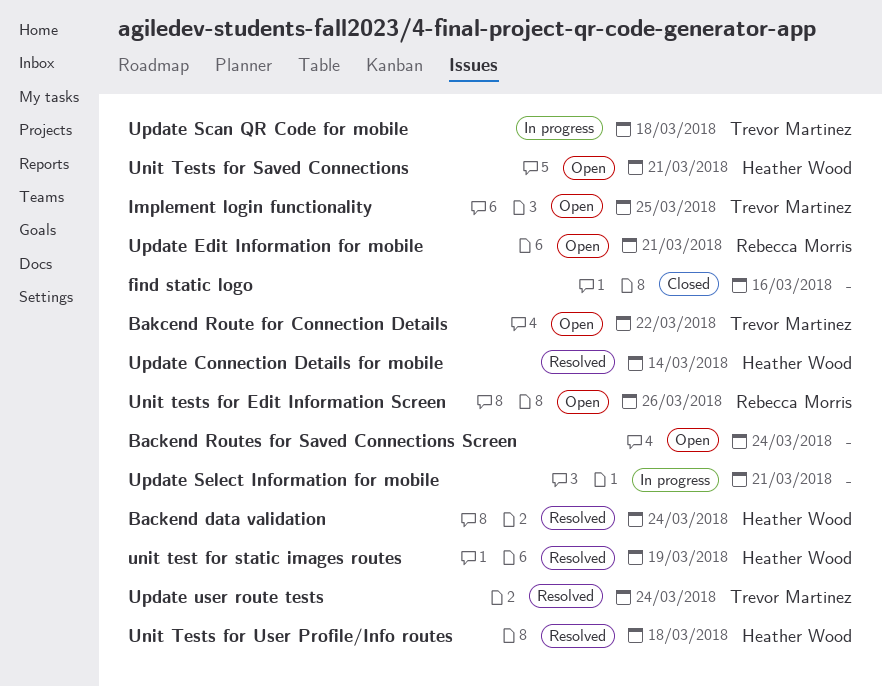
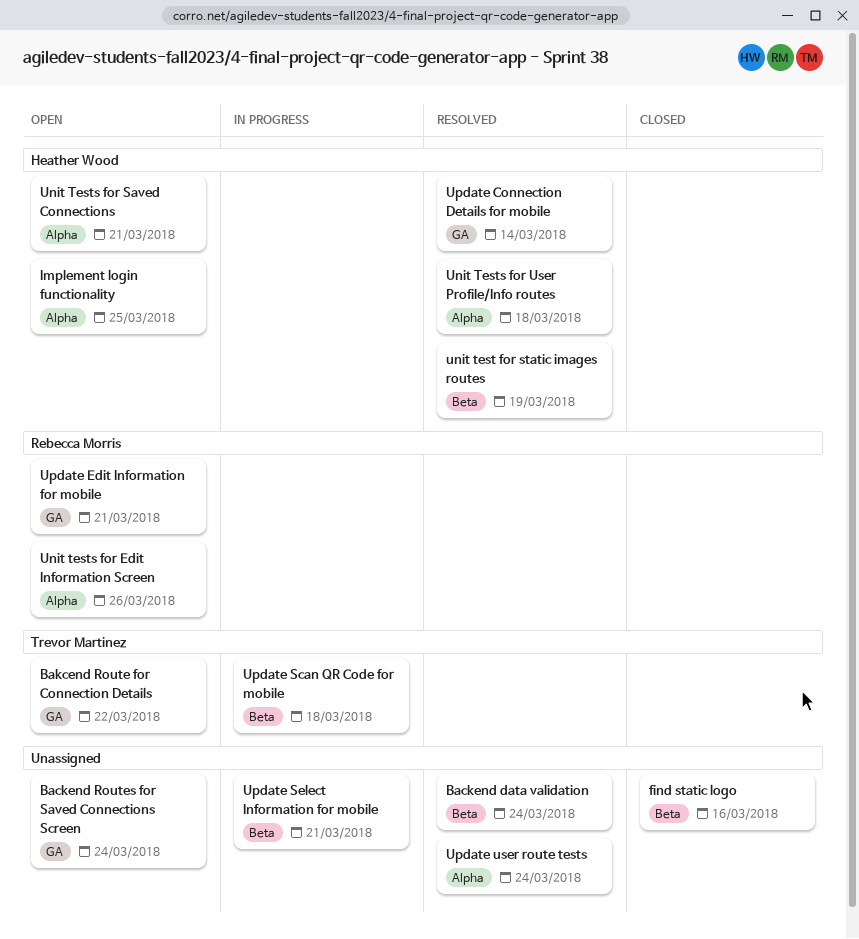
Backend data validation, owner: Heather Wood -> none
Implement login functionality, owner: Trevor Martinez -> Heather Wood
Update user route tests, owner: Trevor Martinez -> none

